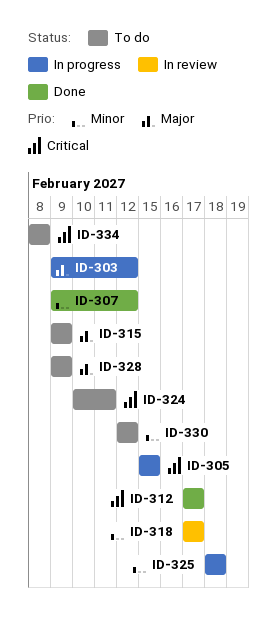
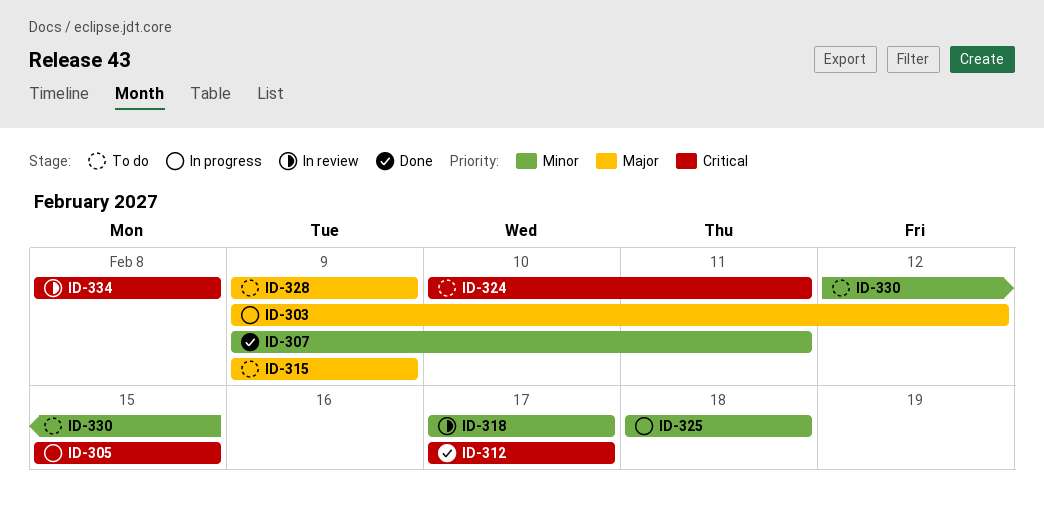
ID-307, due: Feb 12 -> Feb 11
ID-330, due: Feb 12 -> Feb 15
ID-334, status: To do -> In review

